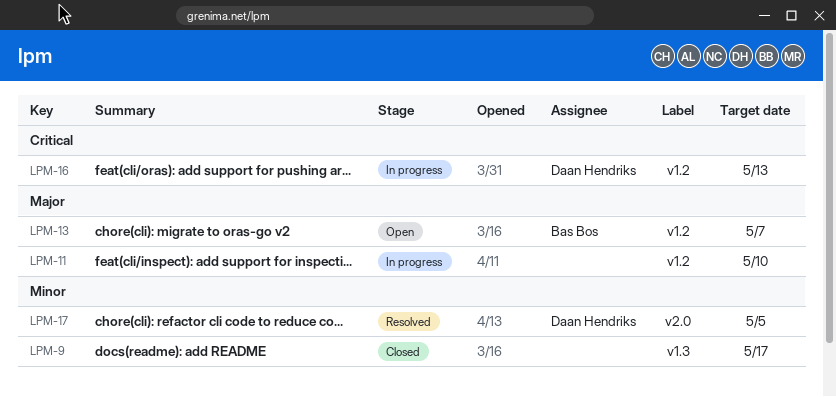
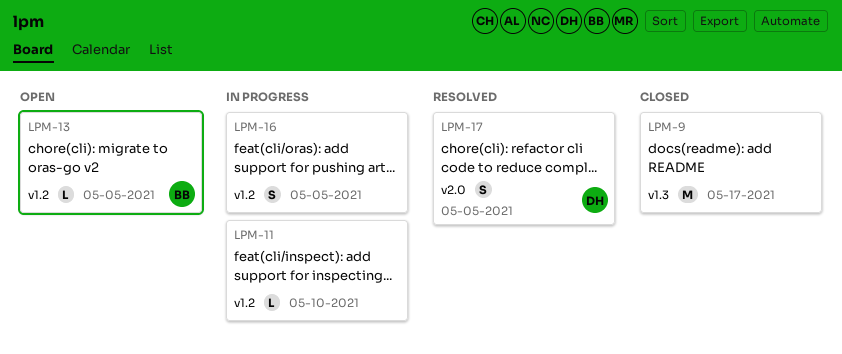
LPM-13, due: May 7 -> May 5
LPM-16, owner: Daan Hendriks -> none
LPM-16, due: May 13 -> May 5

